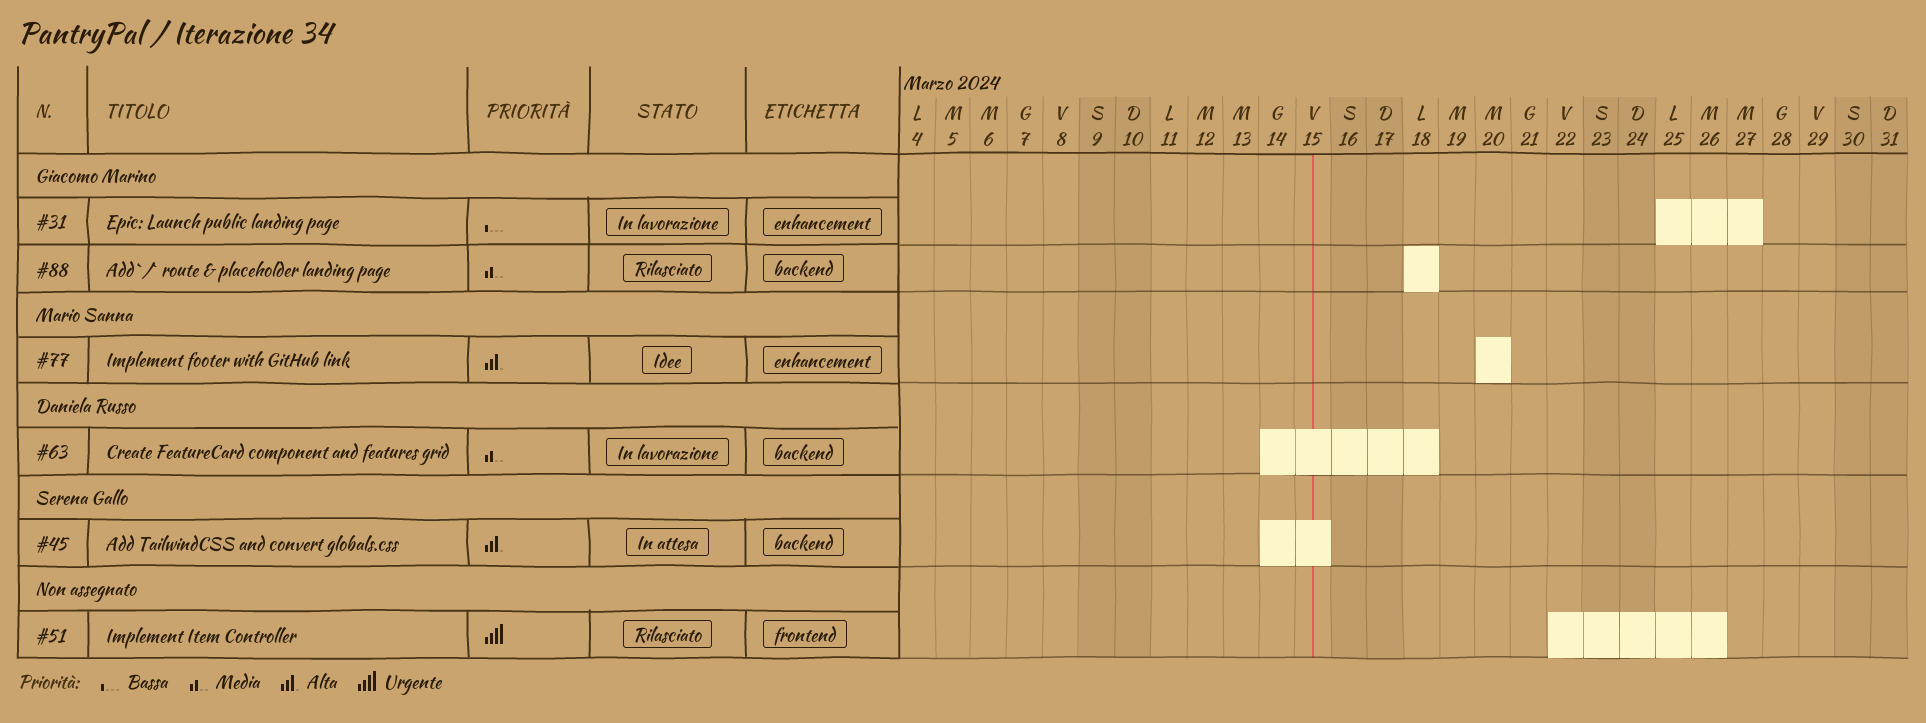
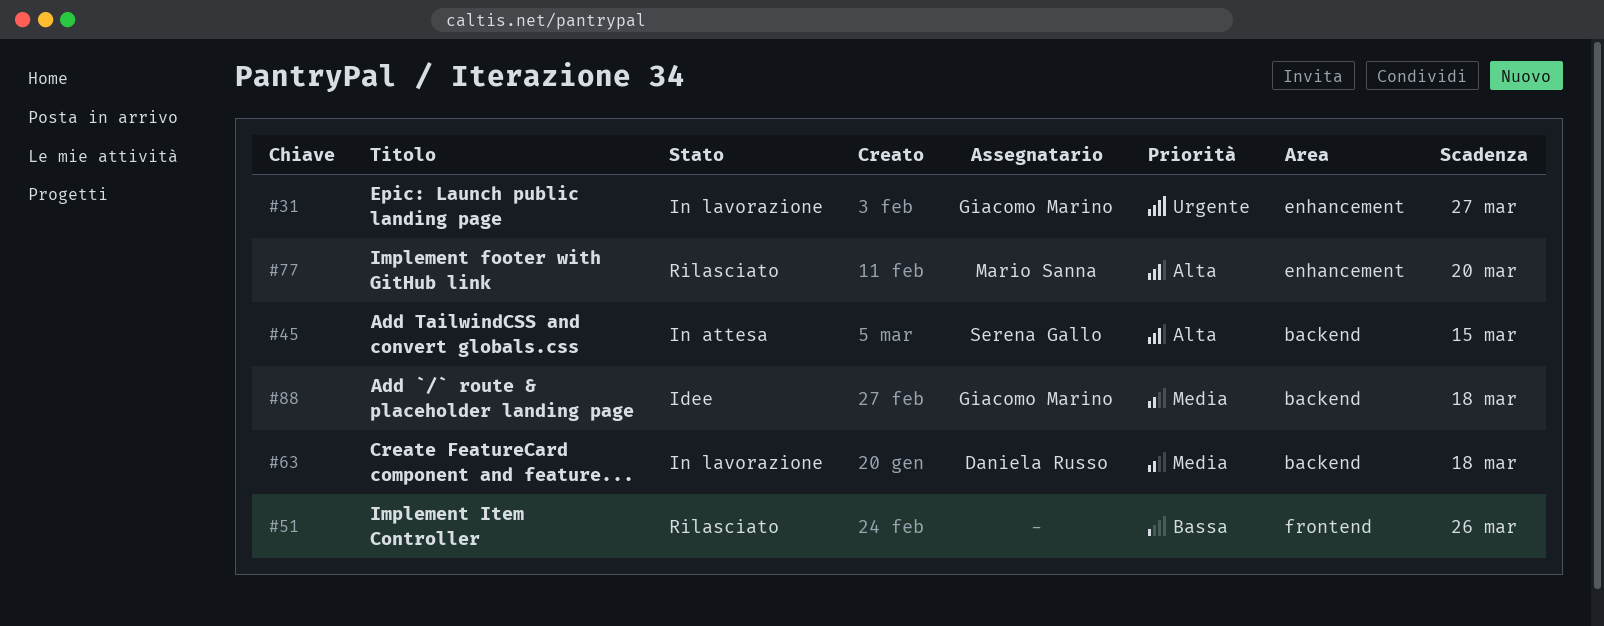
#31, priority: Bassa -> Urgente
#51, priority: Urgente -> Bassa
#77, status: Idee -> Rilasciato
#88, status: Rilasciato -> Idee

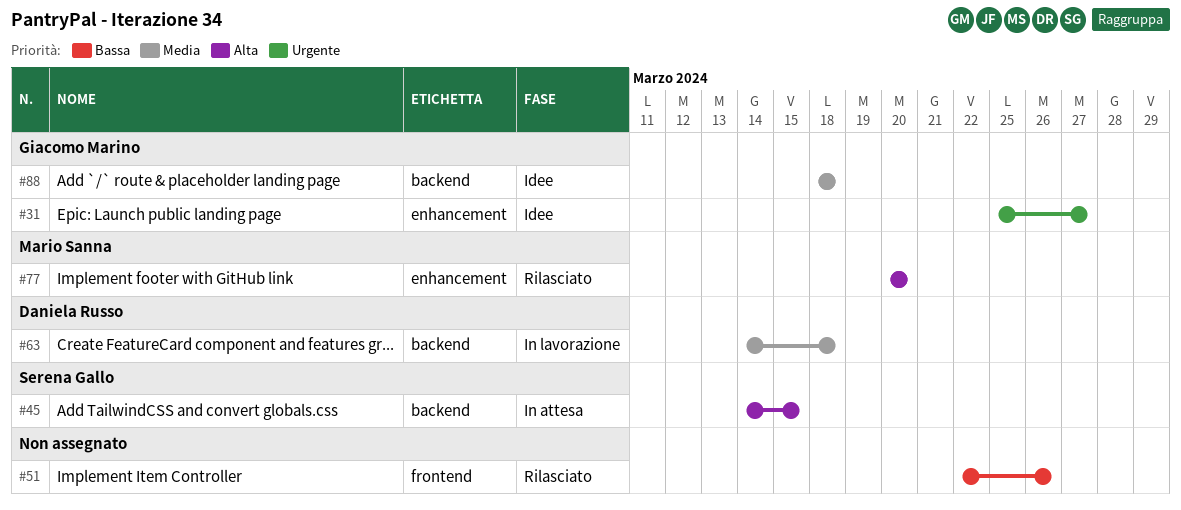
#31, status: In lavorazione -> Idee

